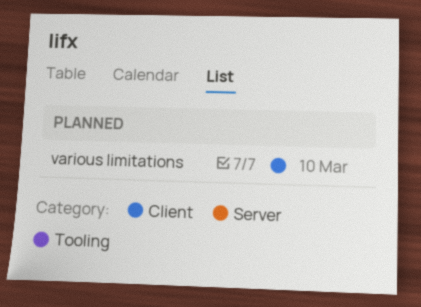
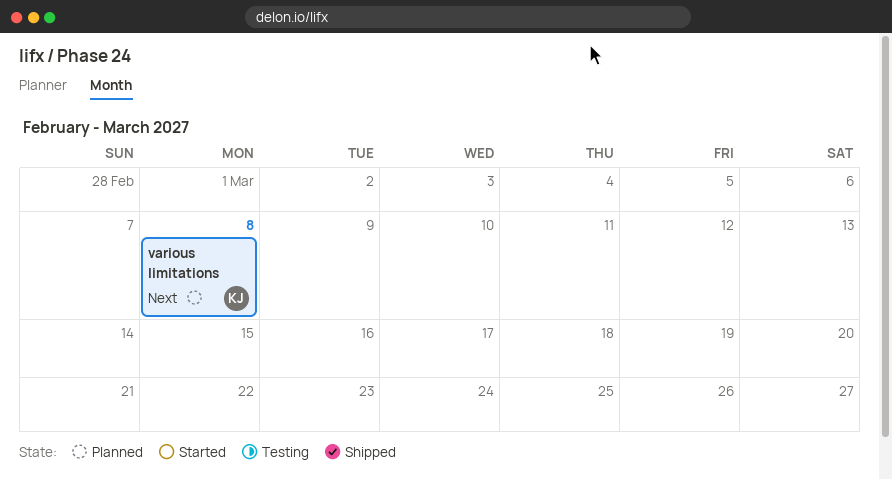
various limitations, due: Mar 10 -> Mar 8

